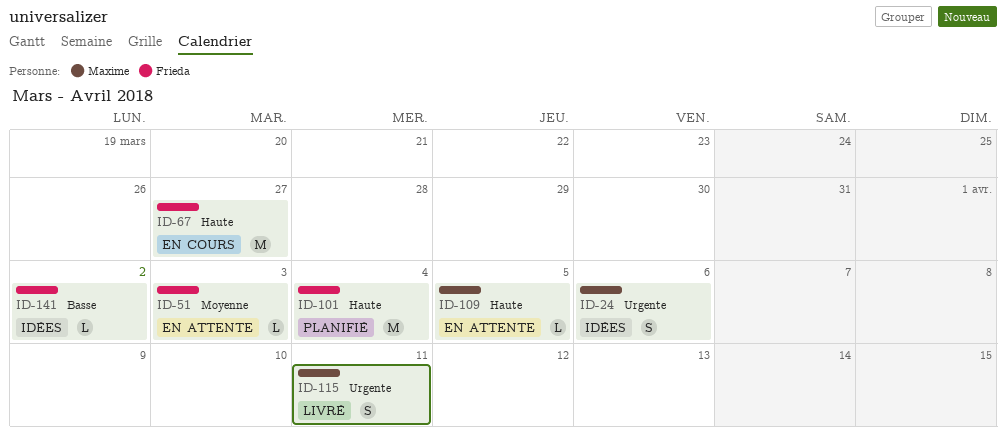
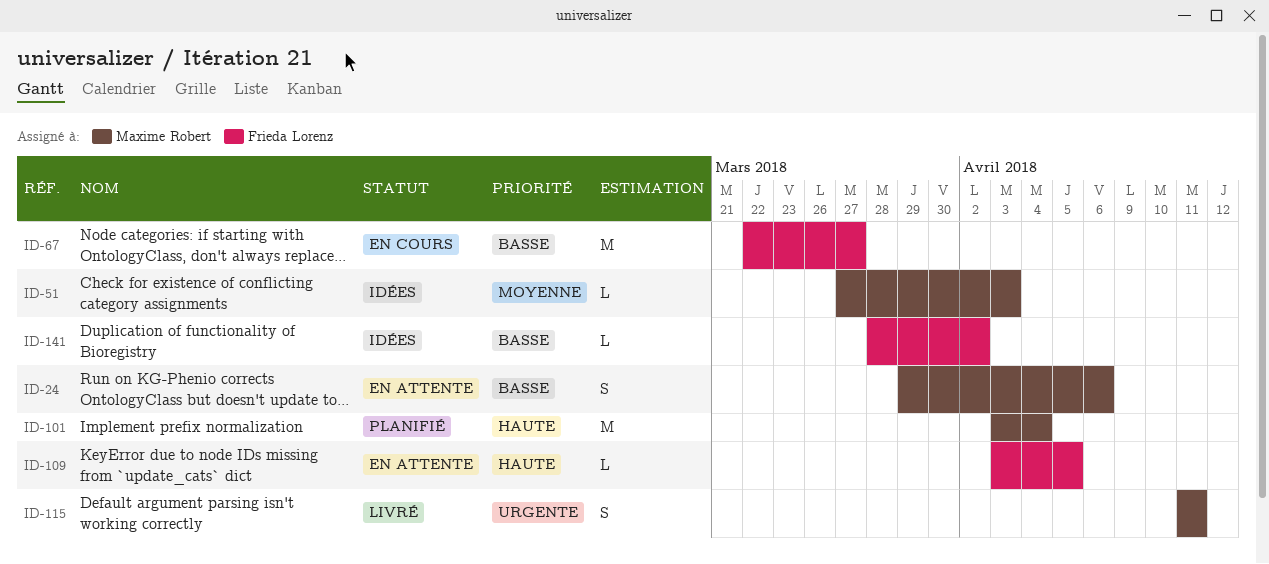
ID-24, status: Idées -> En attente
ID-24, priority: Urgente -> Basse
ID-51, status: En attente -> Idées
ID-51, owner: Frieda Lorenz -> Maxime Robert
ID-67, priority: Haute -> Basse
ID-101, owner: Frieda Lorenz -> Maxime Robert
ID-109, owner: Maxime Robert -> Frieda Lorenz

